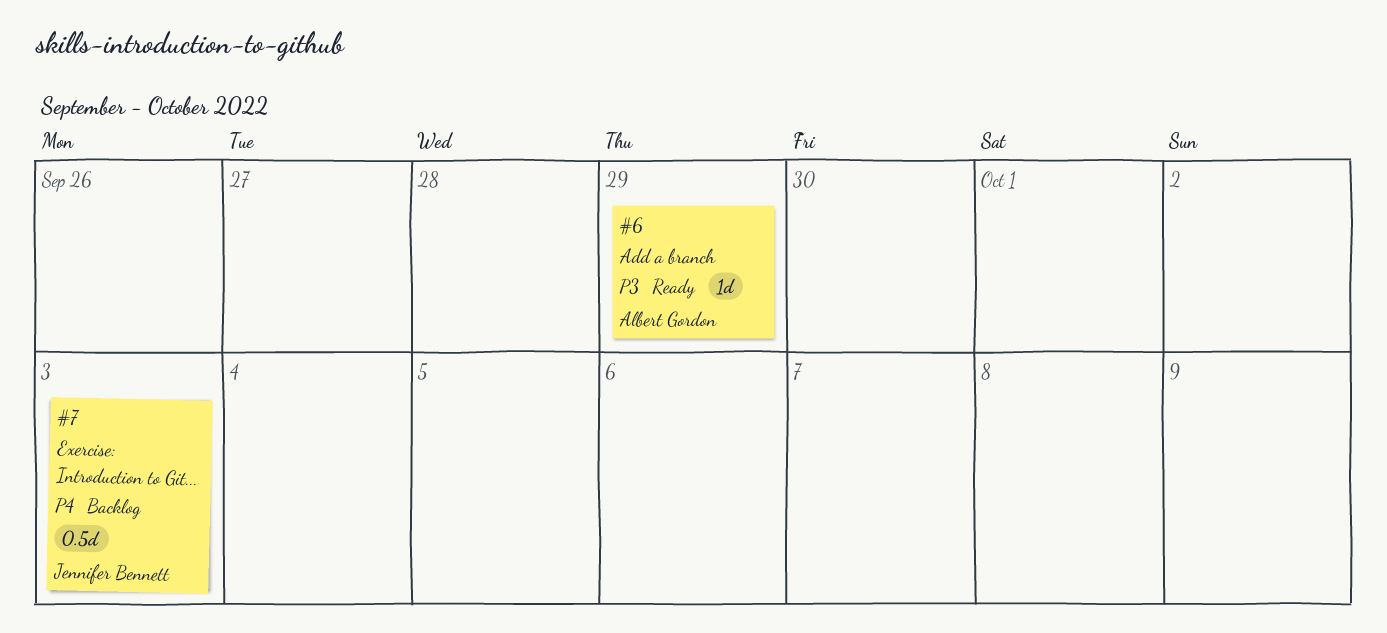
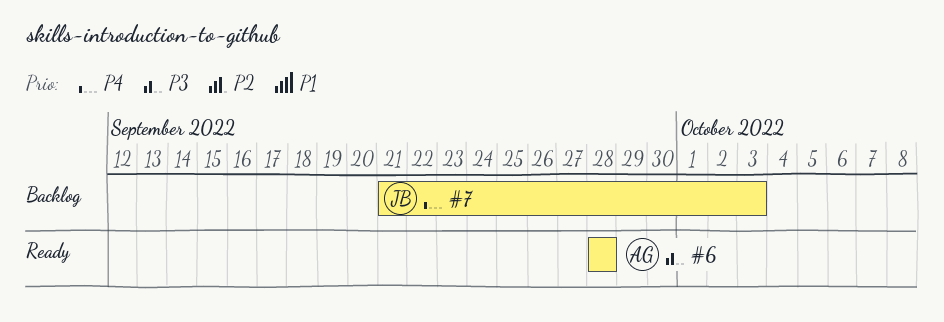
#6, due: Sep 29 -> Sep 28

